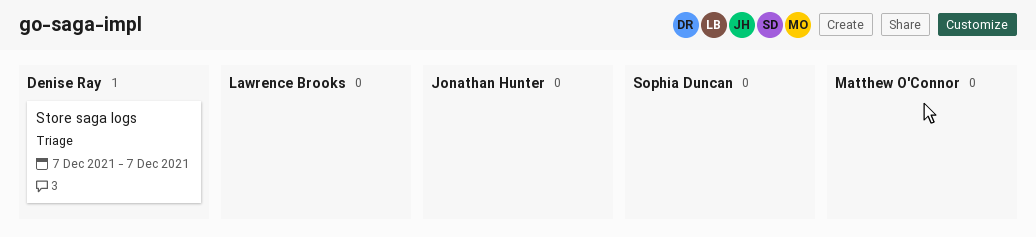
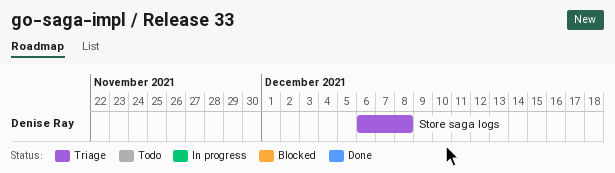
Store saga logs, start: Dec 7 -> Dec 6
Store saga logs, due: Dec 7 -> Dec 8

